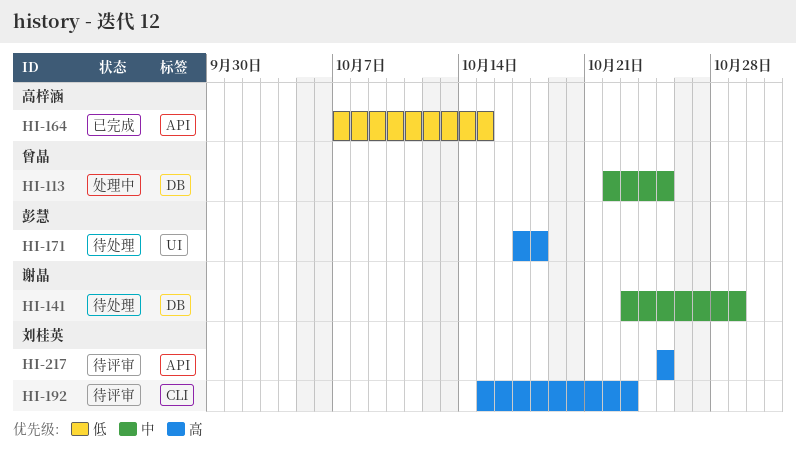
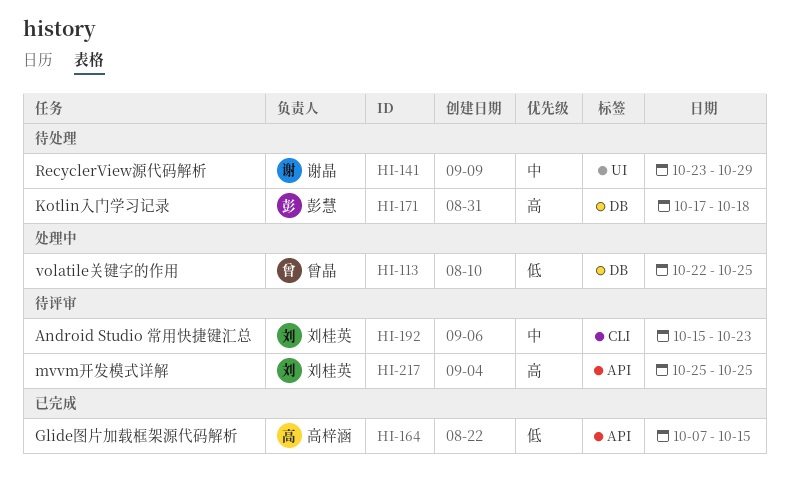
HI-113, priority: 中 -> 低
HI-141, label: DB -> UI
HI-171, label: UI -> DB
HI-192, priority: 高 -> 中

